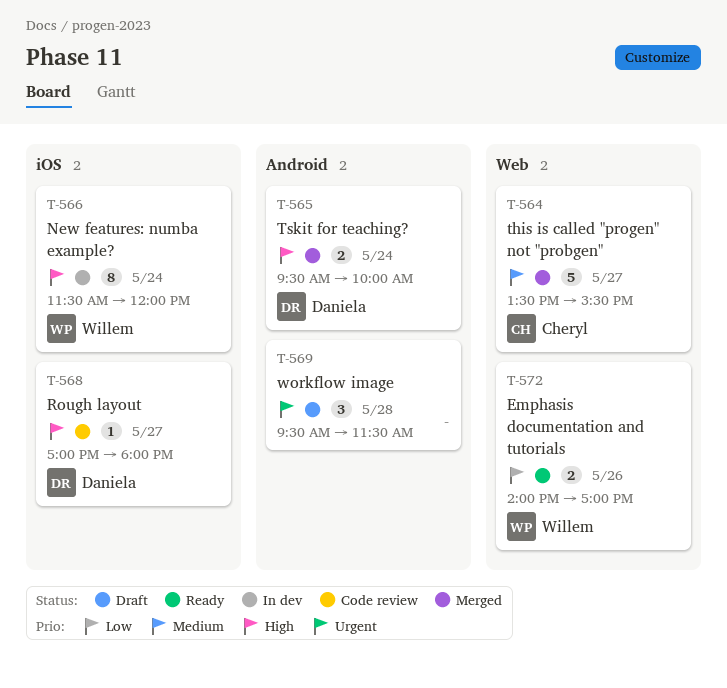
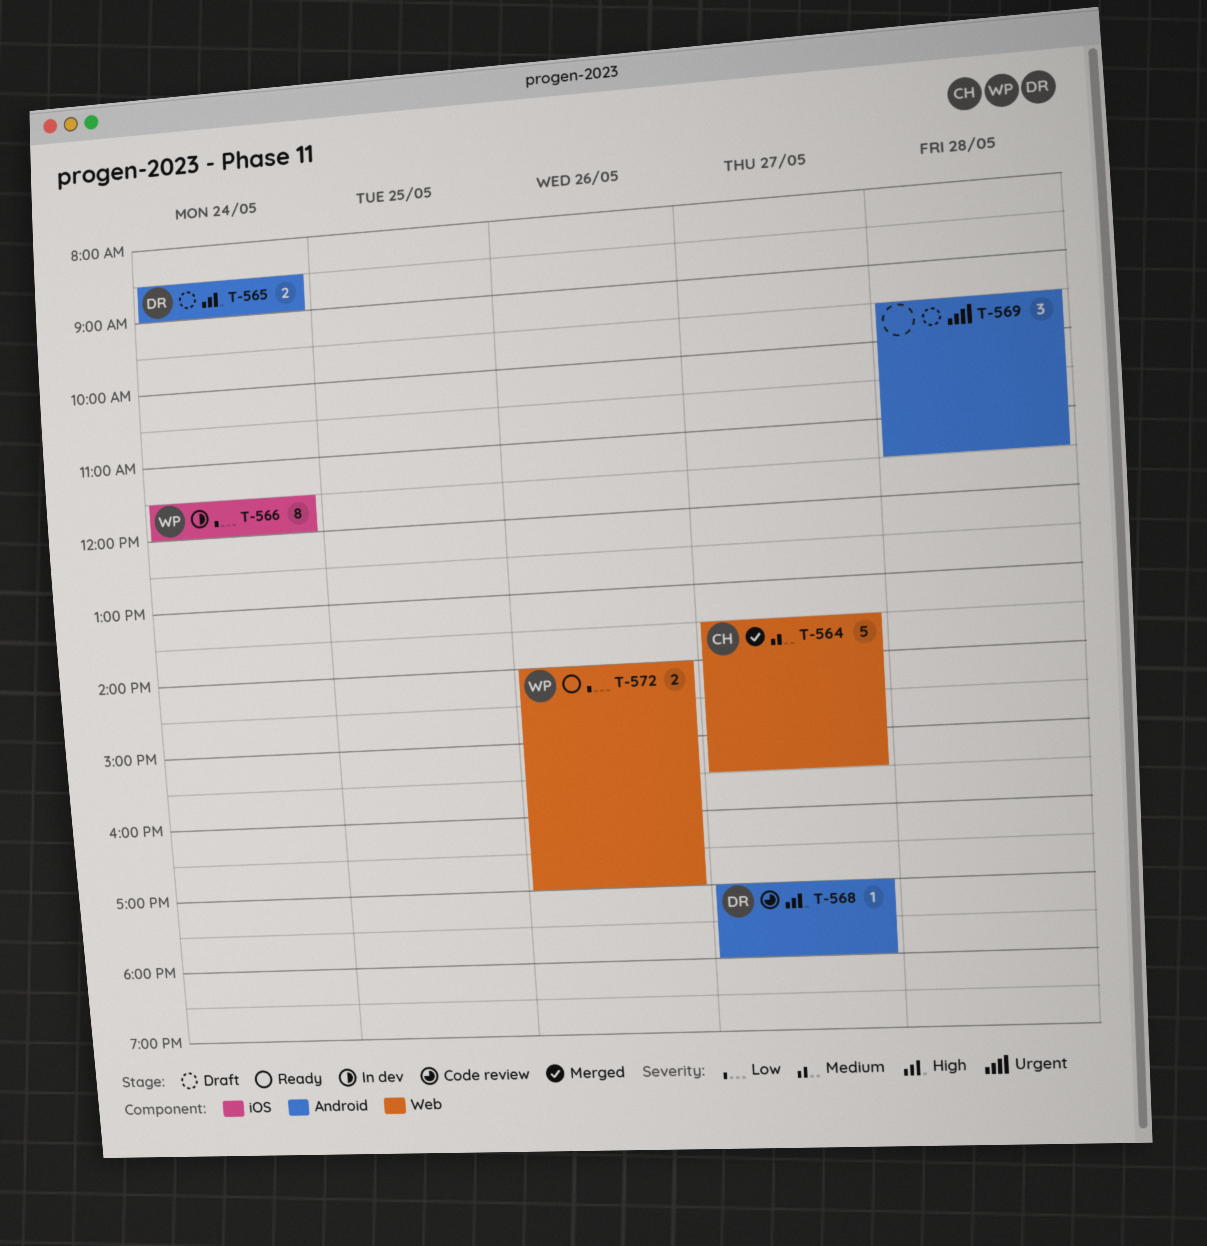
T-565, status: Merged -> Draft
T-565, begins: 09:30 -> 08:30
T-565, ends: 10:00 -> 09:00
T-566, priority: High -> Low
T-568, label: iOS -> Android

